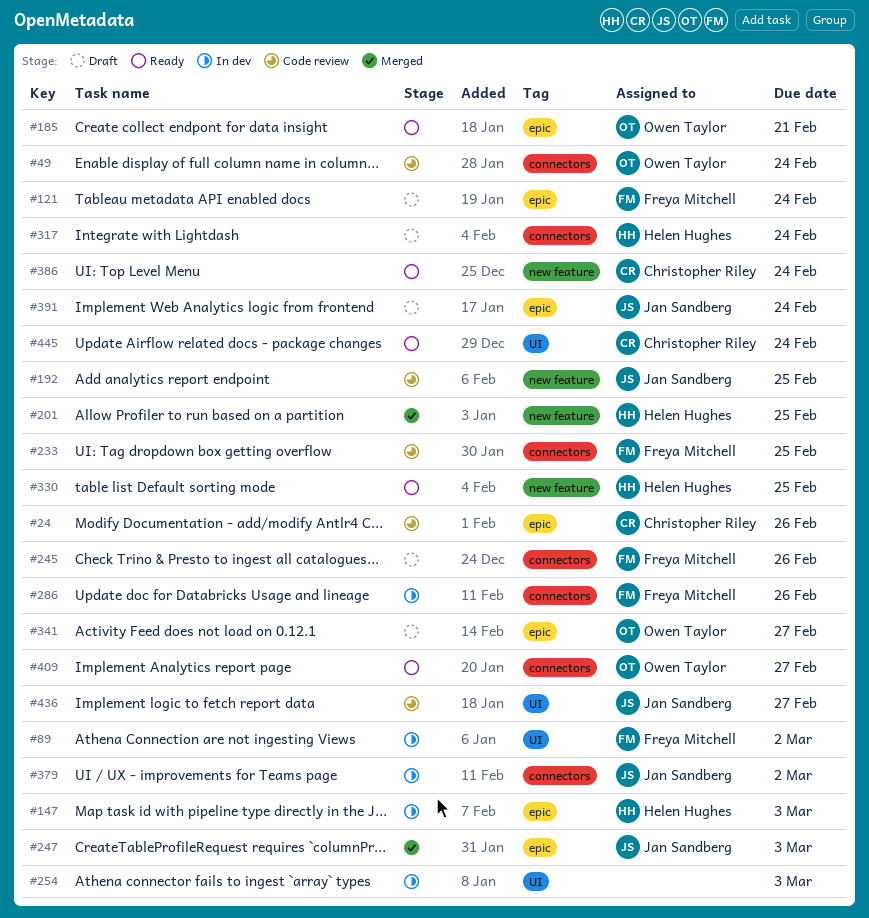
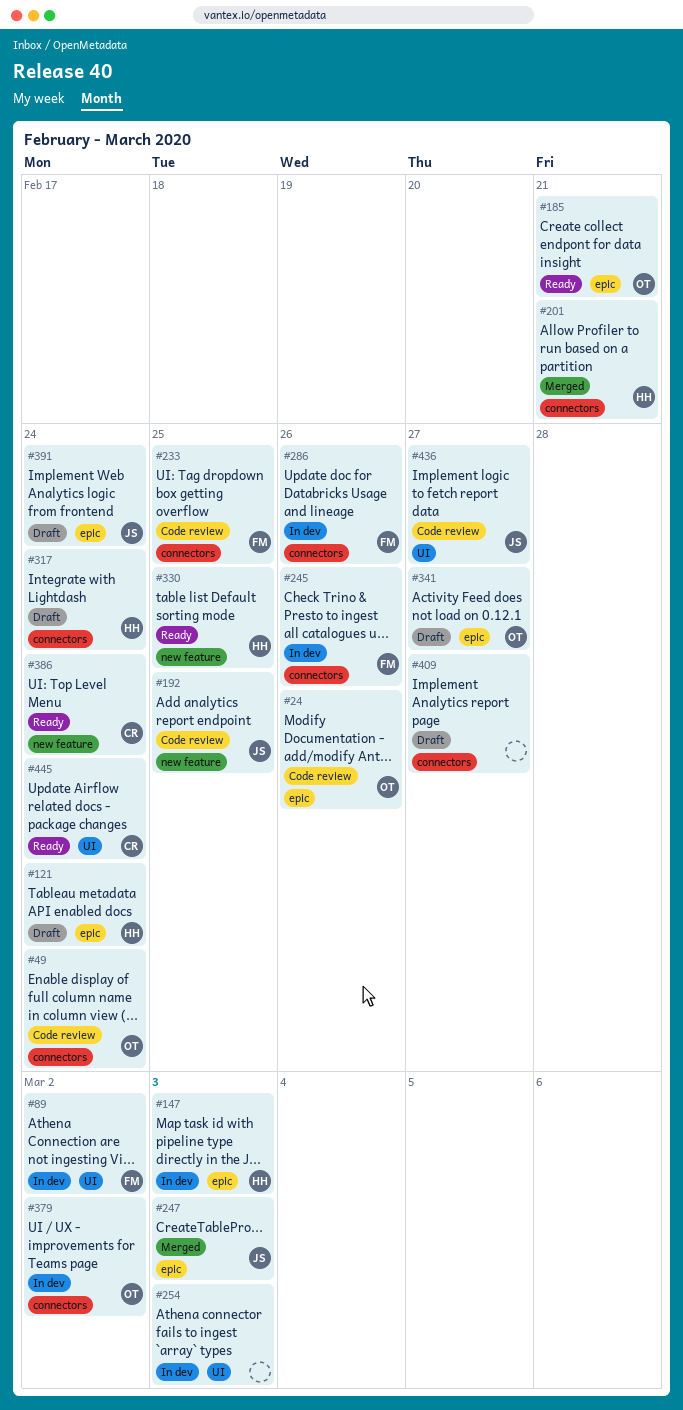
#24, owner: Christopher Riley -> Owen Taylor
#121, owner: Freya Mitchell -> Helen Hughes
#201, label: new feature -> connectors
#201, due: Feb 25 -> Feb 21
#245, status: Draft -> In dev
#379, owner: Jan Sandberg -> Owen Taylor
#409, status: Ready -> Draft
#409, owner: Owen Taylor -> none

